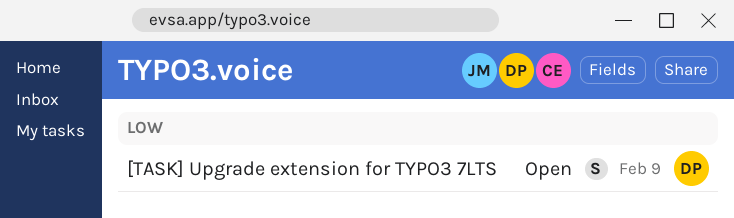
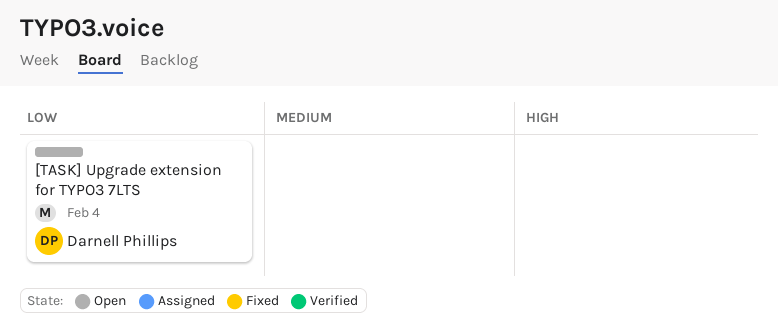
[TASK] Upgrade extension for TYPO3 7LTS, estimate: S -> M
[TASK] Upgrade extension for TYPO3 7LTS, due: Feb 9 -> Feb 4

